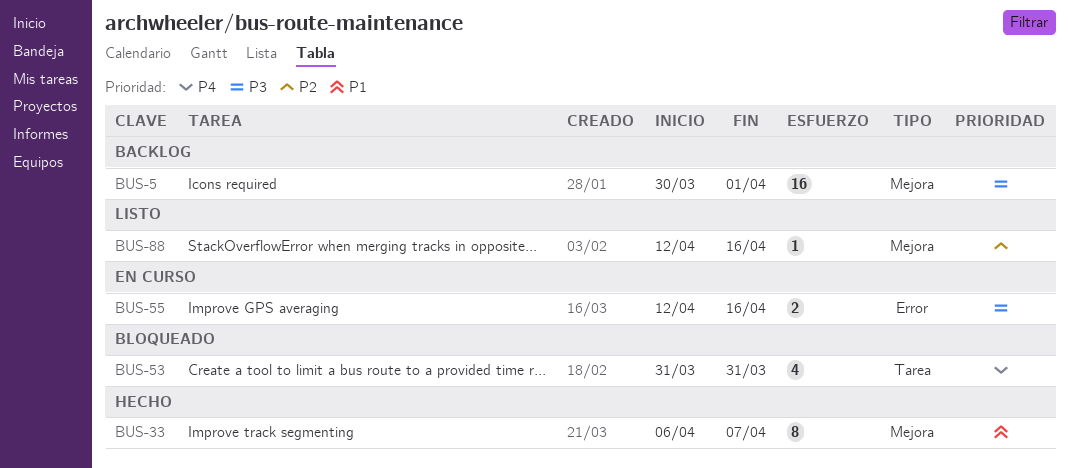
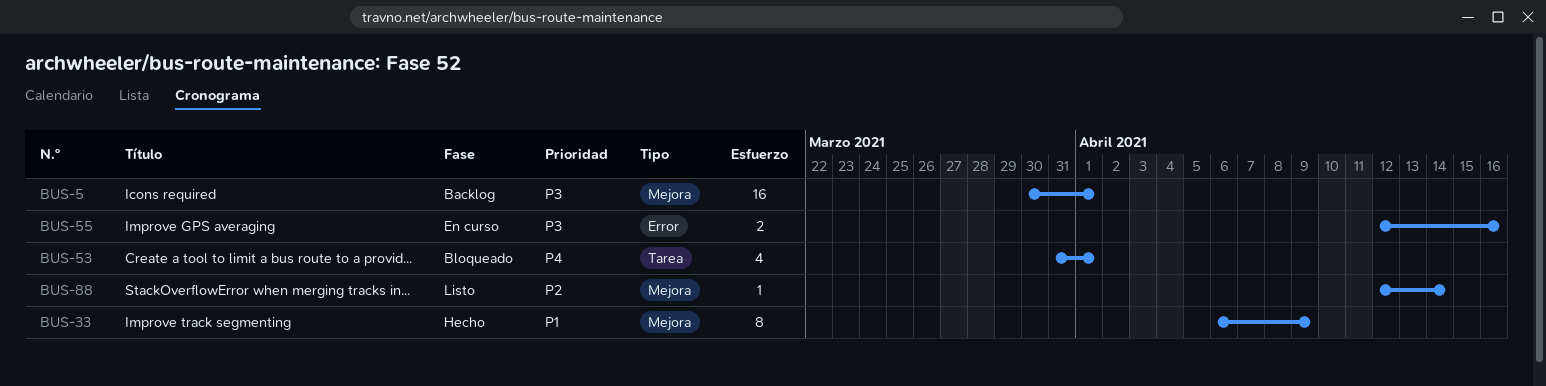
BUS-33, due: Apr 7 -> Apr 9
BUS-53, due: Mar 31 -> Apr 1
BUS-88, due: Apr 16 -> Apr 14

